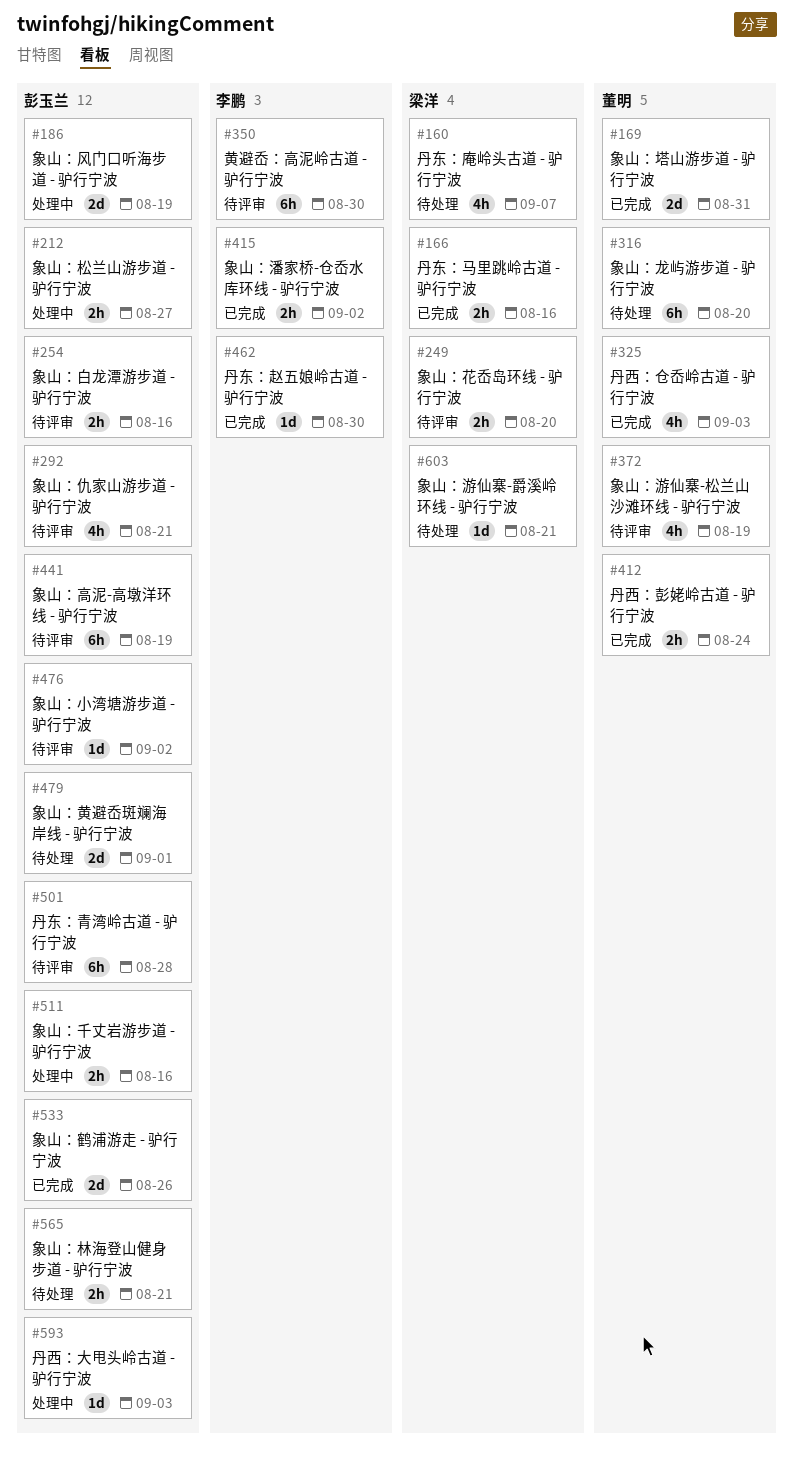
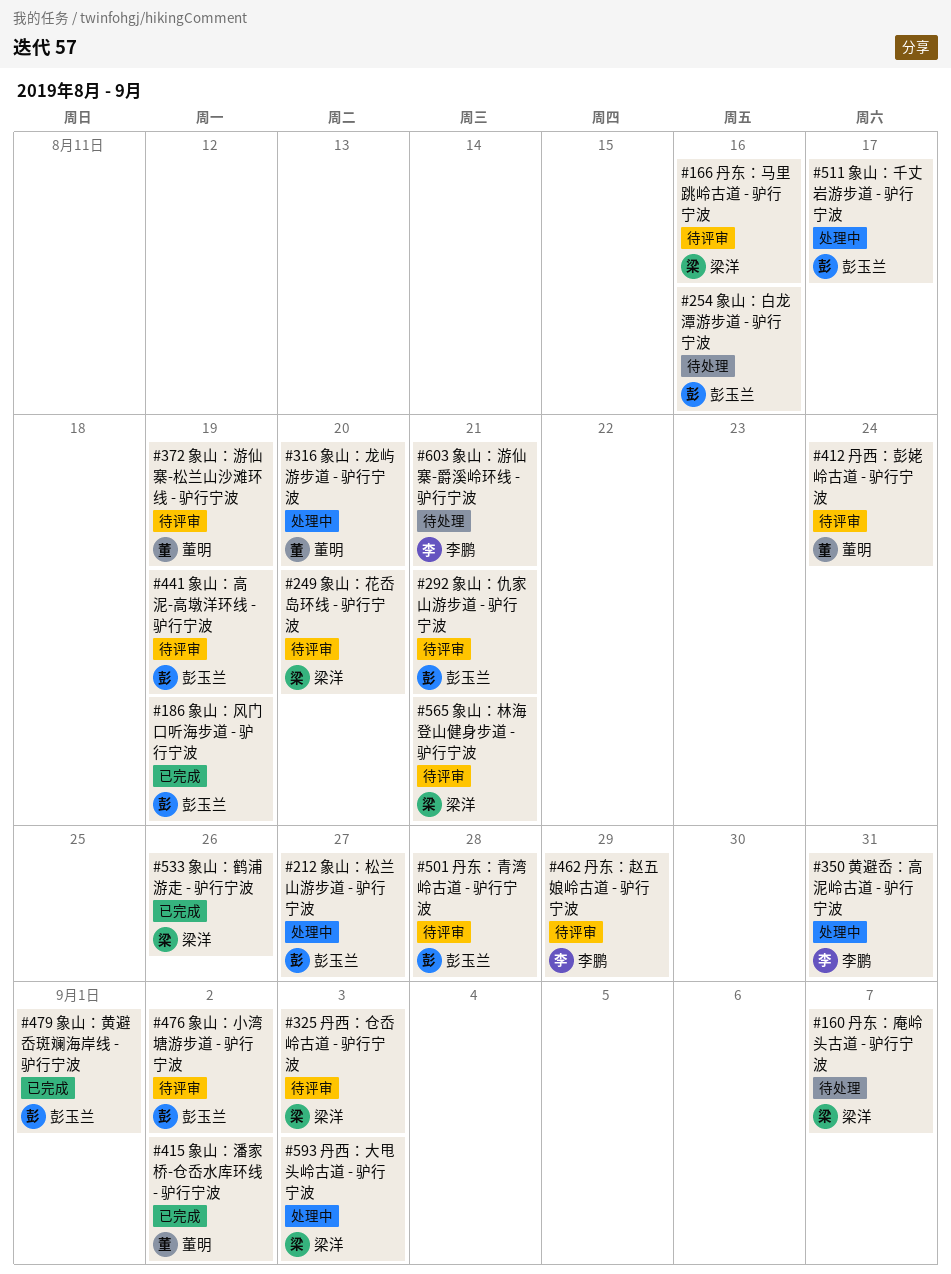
#166, status: 已完成 -> 待评审
#169: present -> none
#186, status: 处理中 -> 已完成
#254, status: 待评审 -> 待处理
#316, status: 待处理 -> 处理中
#325, status: 已完成 -> 待评审
#325, owner: 董明 -> 梁洋
#350, status: 待评审 -> 处理中
#350, due: Aug 30 -> Aug 31
#412, status: 已完成 -> 待评审
#415, owner: 李鹏 -> 董明
#462, status: 已完成 -> 待评审
#462, due: Aug 30 -> Aug 29
#479, status: 待处理 -> 已完成
#511, due: Aug 16 -> Aug 17
#533, owner: 彭玉兰 -> 梁洋
#565, status: 待处理 -> 待评审
#565, owner: 彭玉兰 -> 梁洋
#593, owner: 彭玉兰 -> 梁洋
#603, owner: 梁洋 -> 李鹏

